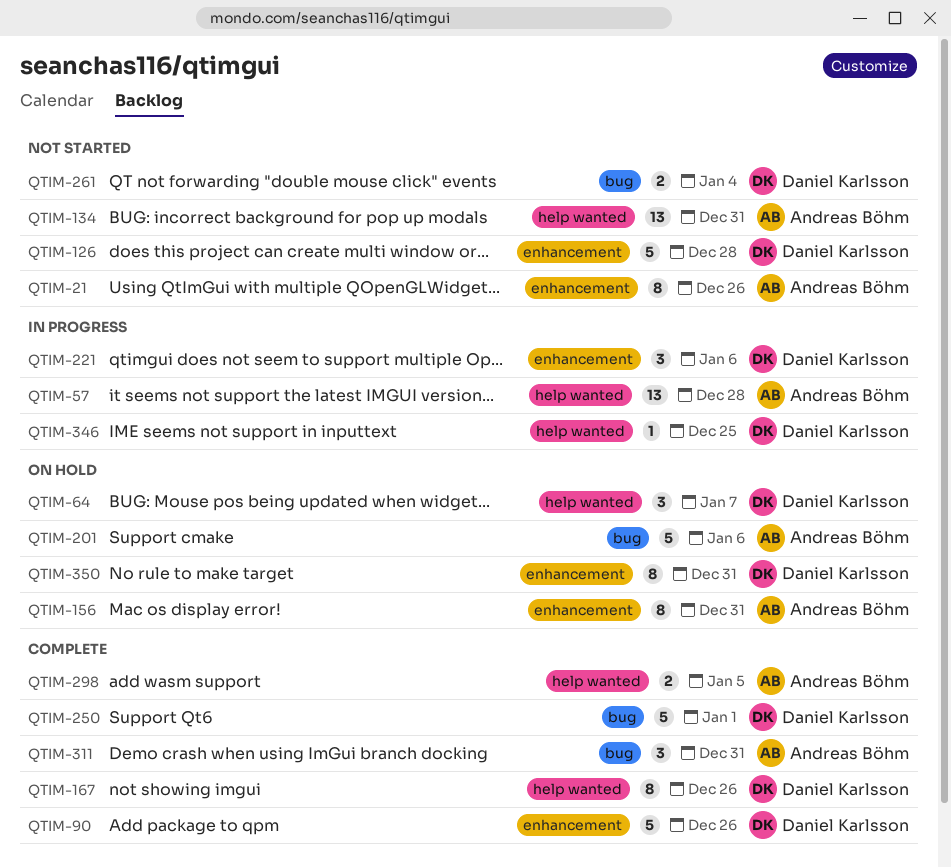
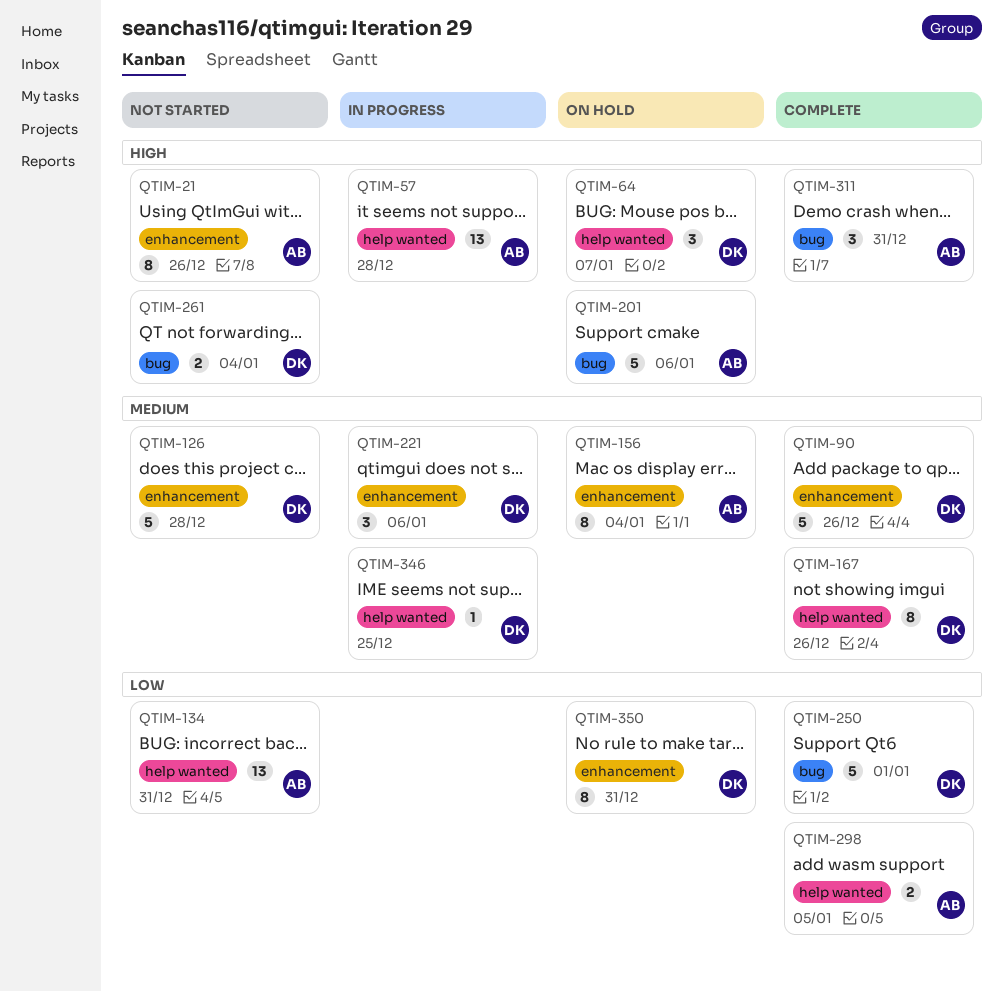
QTIM-156, due: Dec 31 -> Jan 4

